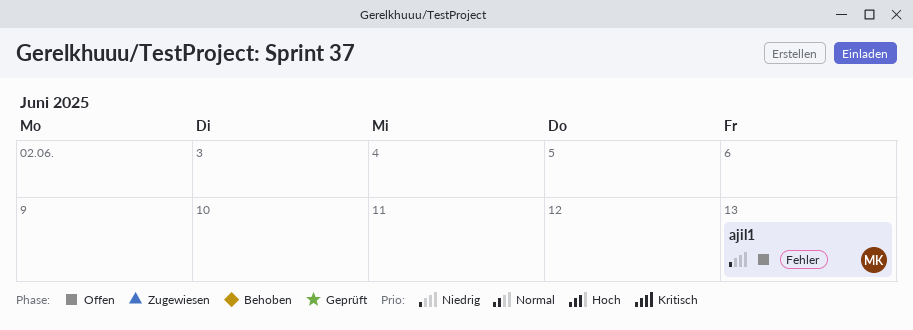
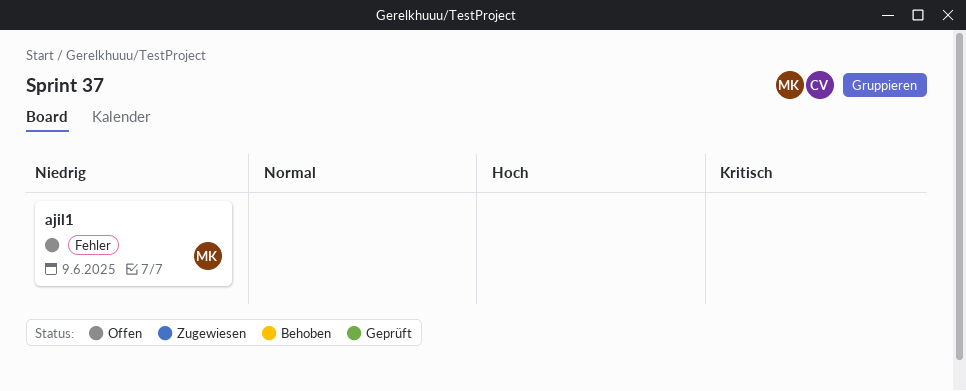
ajil1, due: Jun 13 -> Jun 9

